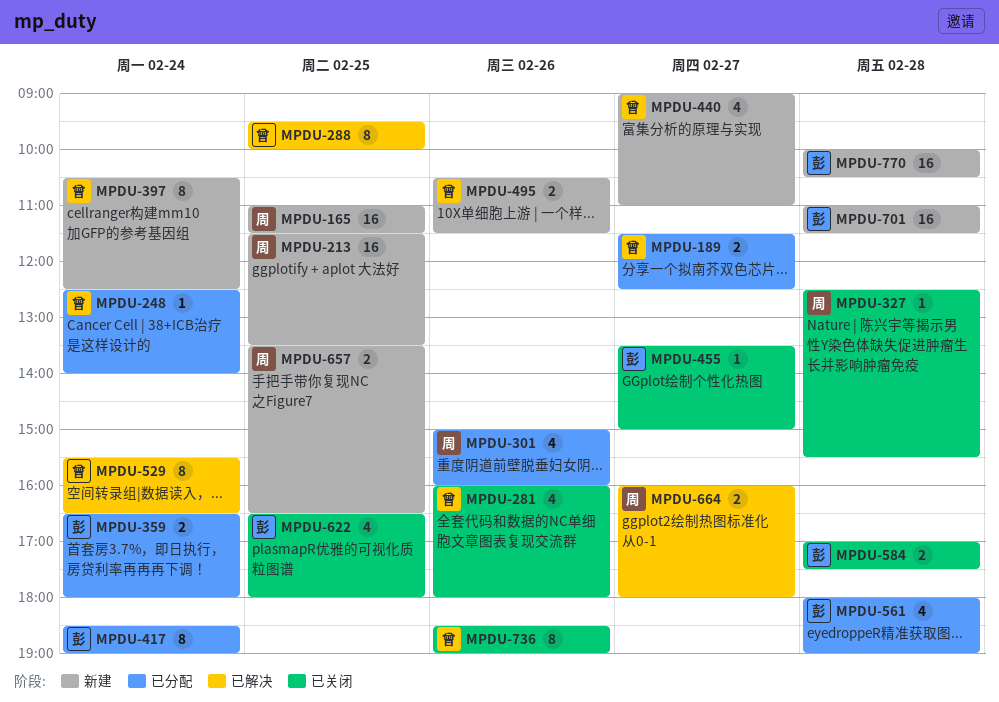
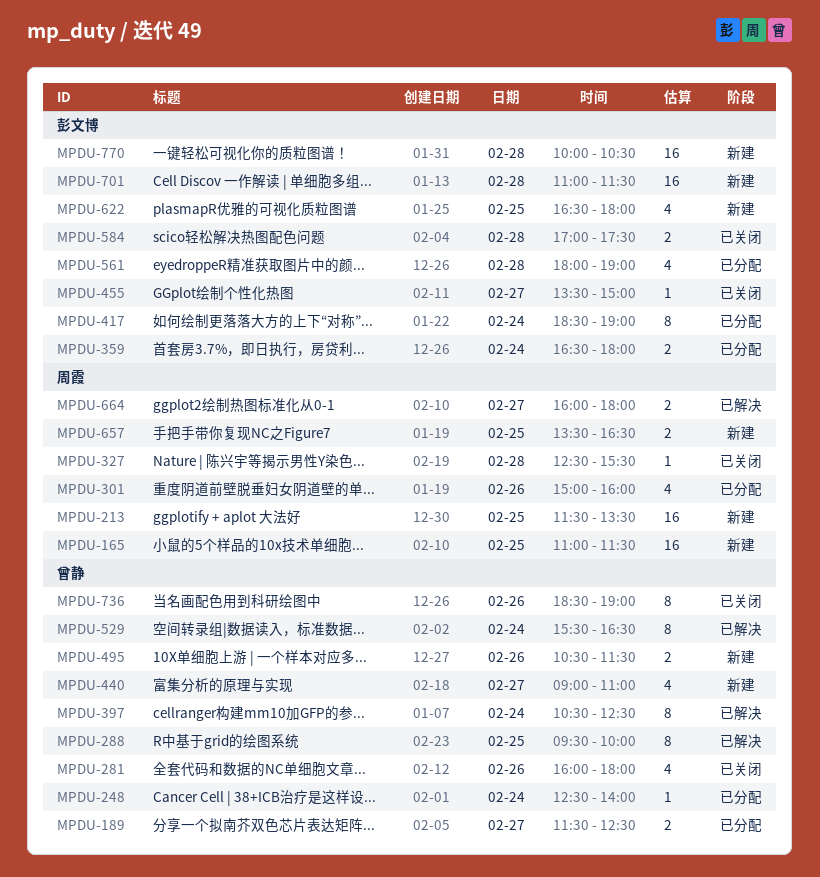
MPDU-397, status: 新建 -> 已解决
MPDU-622, status: 已关闭 -> 新建

